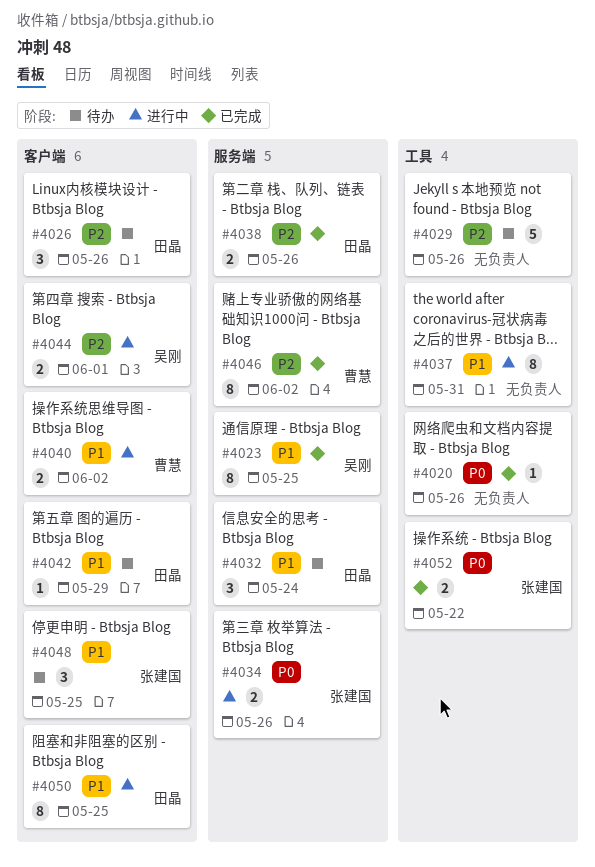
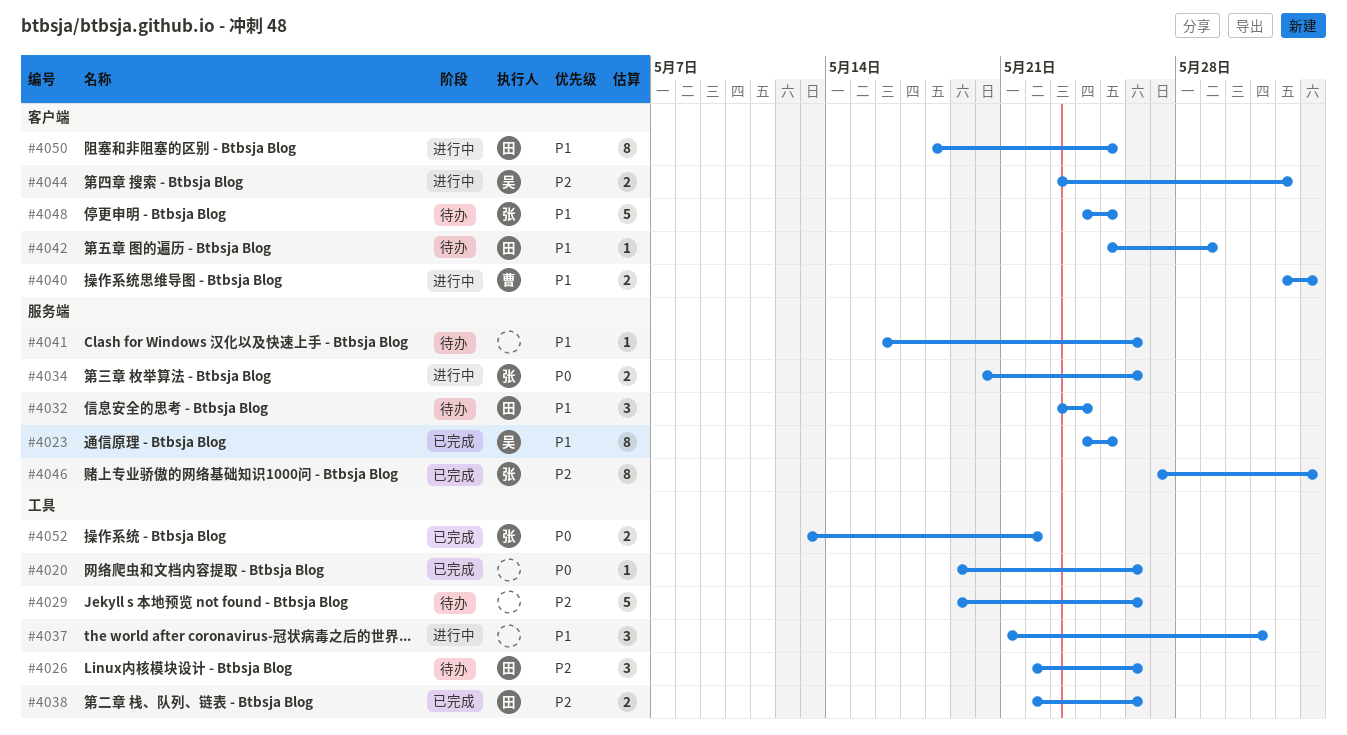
#4026, label: 客户端 -> 工具
#4037, estimate: 8 -> 3
#4038, label: 服务端 -> 工具
#4041: none -> present
#4046, owner: 曹慧 -> 张建国
#4048, estimate: 3 -> 5

